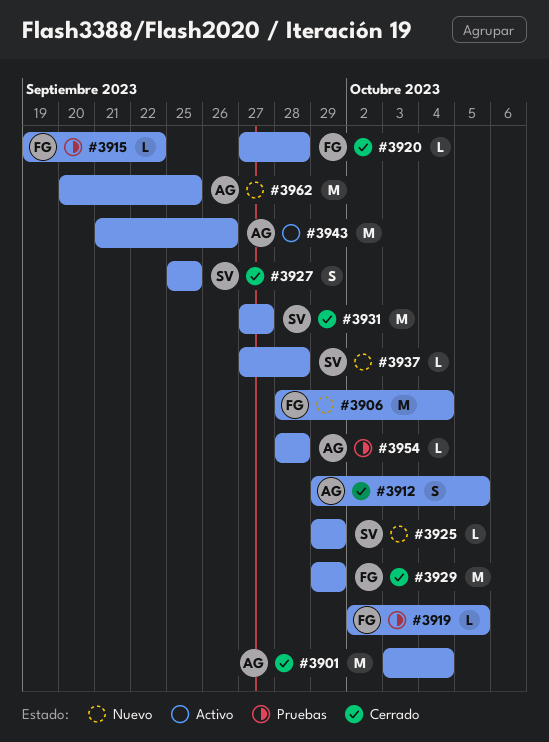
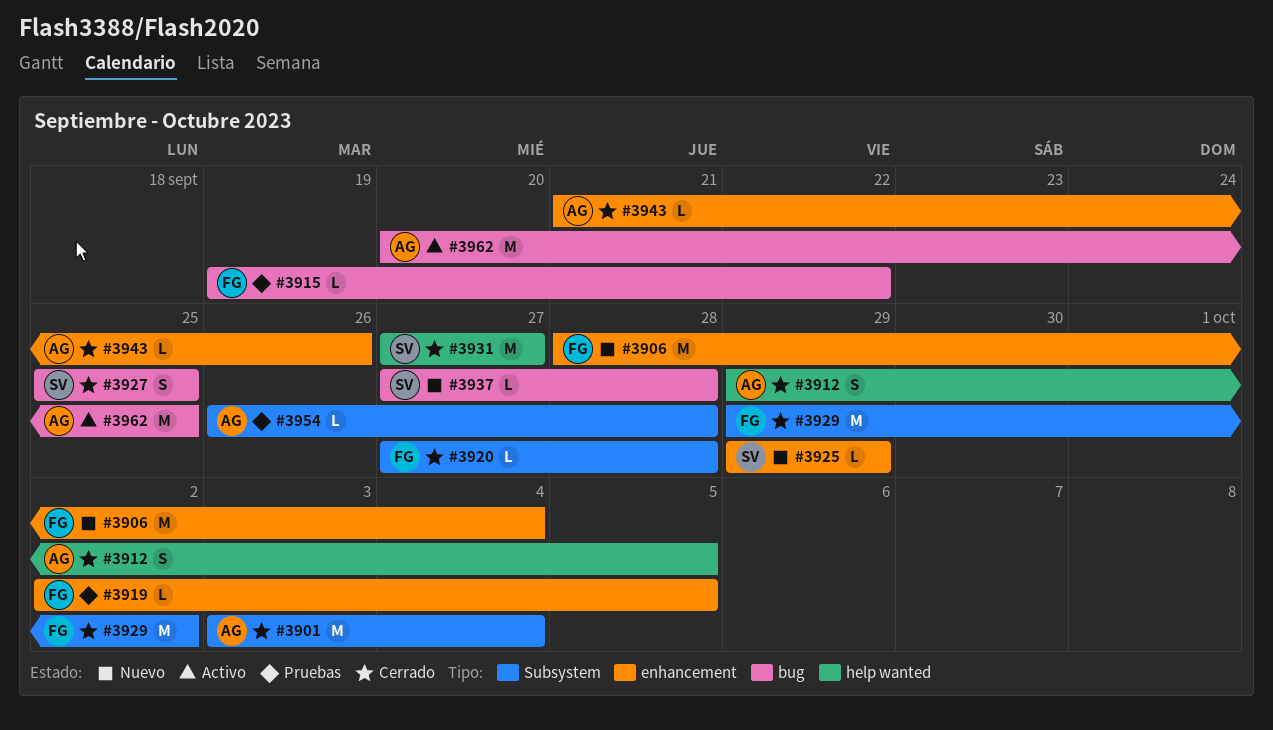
#3929, due: Sep 29 -> Oct 2
#3943, status: Activo -> Cerrado
#3943, estimate: M -> L
#3954, start: Sep 28 -> Sep 26
#3962, status: Nuevo -> Activo

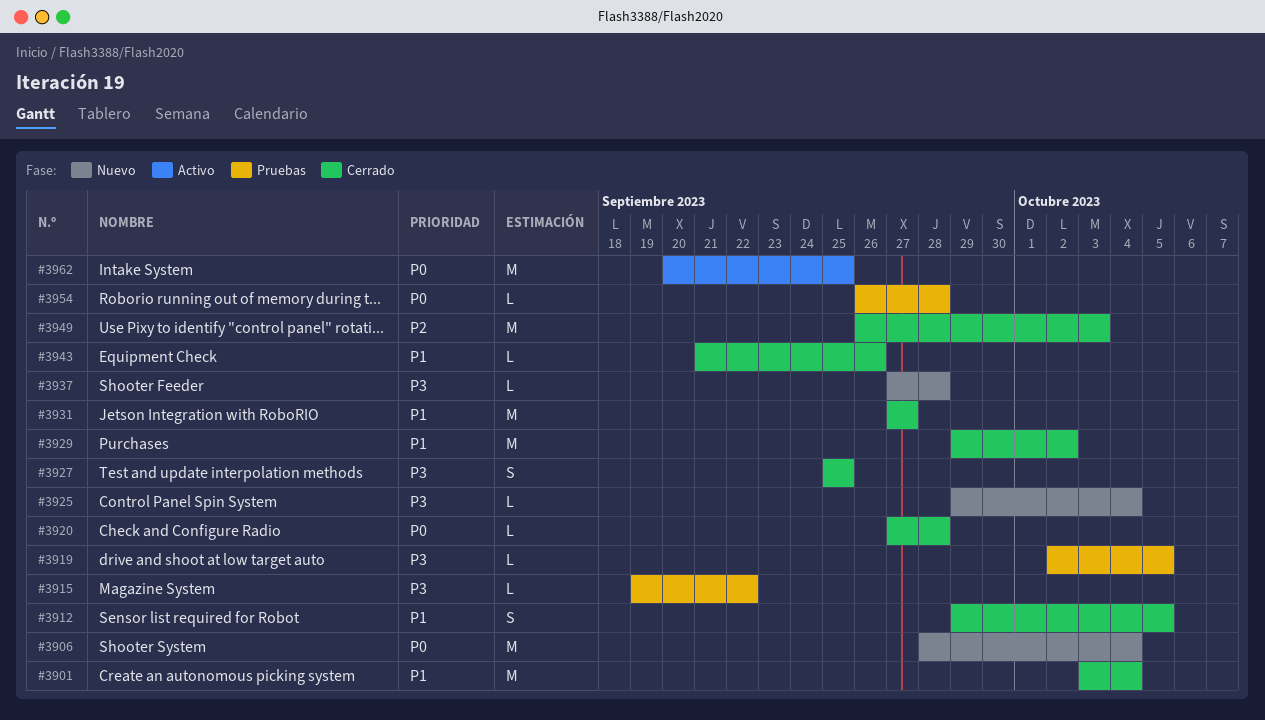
#3925, due: Sep 29 -> Oct 4
#3949: none -> present

